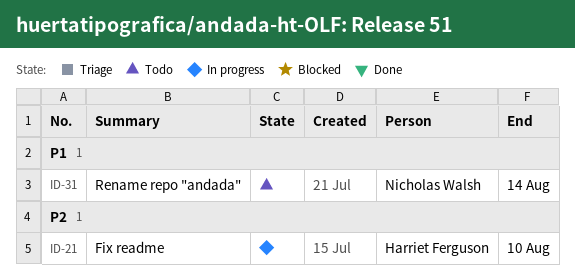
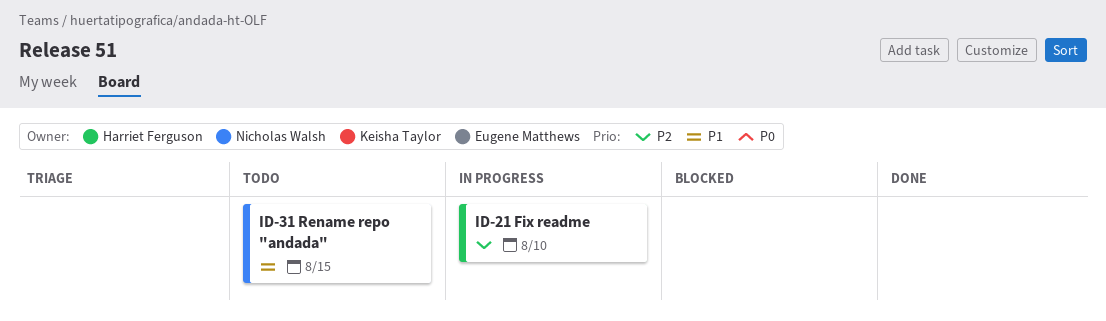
ID-31, due: Aug 14 -> Aug 15

